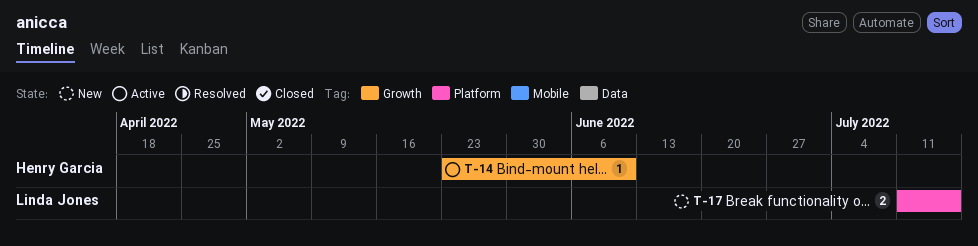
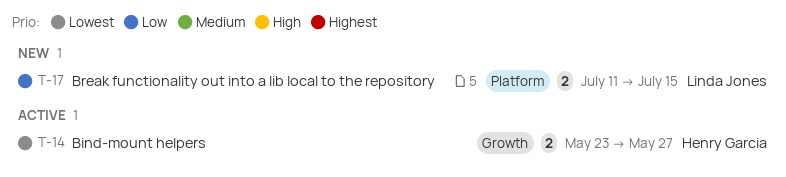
T-14, estimate: 1 -> 2
T-14, due: Jun 10 -> May 27

